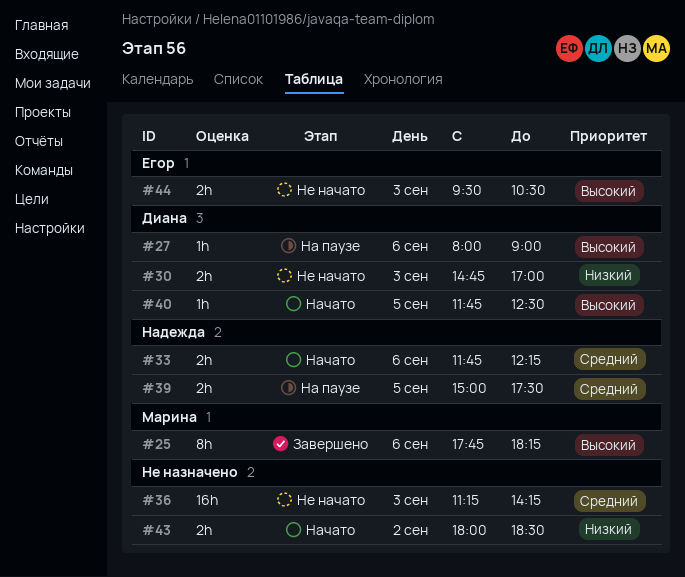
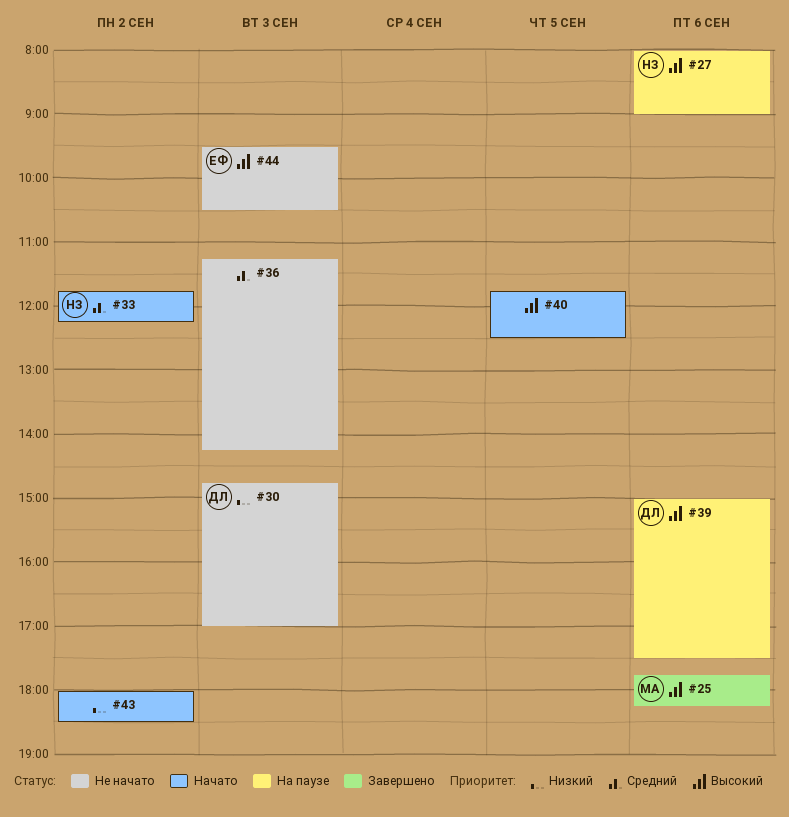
#27, owner: Диана -> Надежда
#33, day: Sep 6 -> Sep 2
#39, owner: Надежда -> Диана
#39, priority: Средний -> Высокий
#39, day: Sep 5 -> Sep 6
#40, owner: Диана -> none

